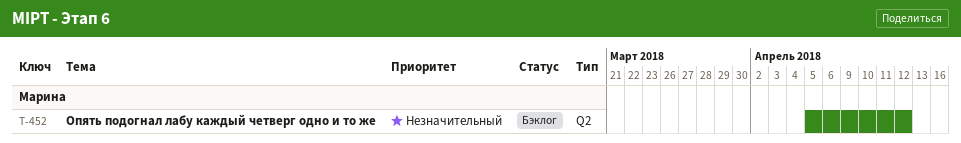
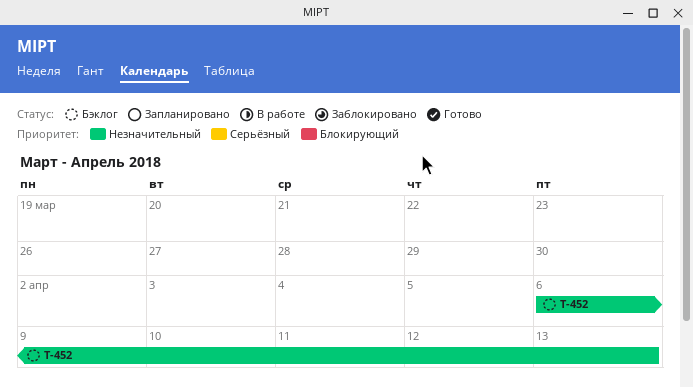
T-452, start: Apr 5 -> Apr 6
T-452, due: Apr 12 -> Apr 13

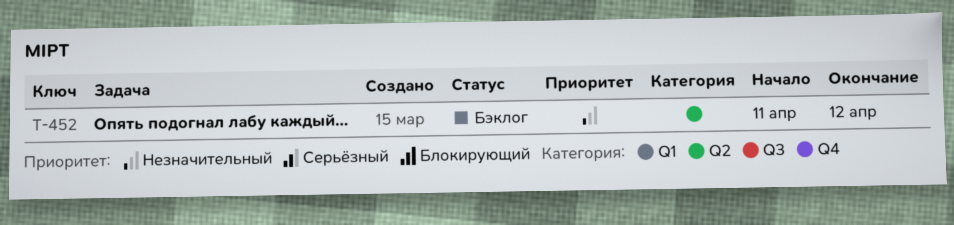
T-452, start: Apr 6 -> Apr 11
T-452, due: Apr 13 -> Apr 12

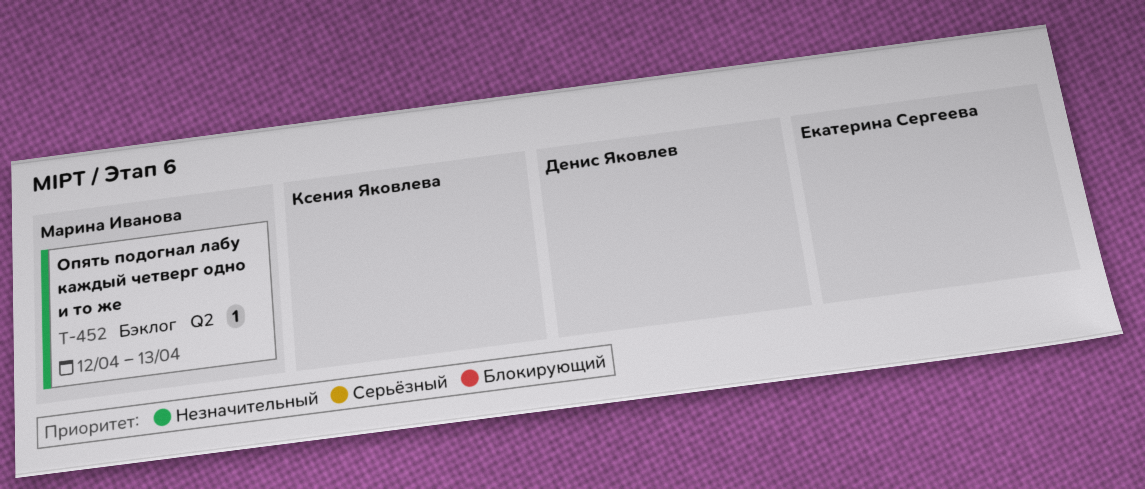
T-452, start: Apr 11 -> Apr 12
T-452, due: Apr 12 -> Apr 13

